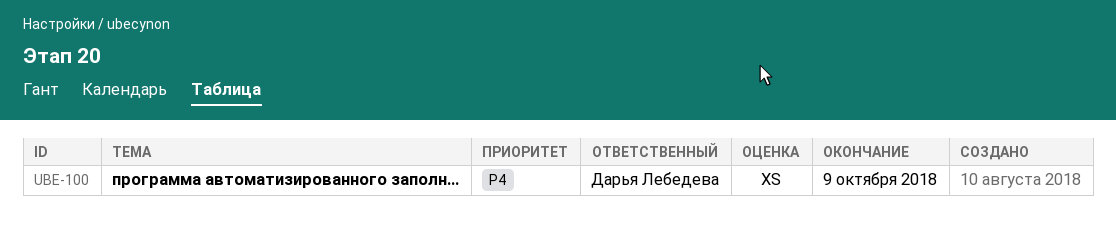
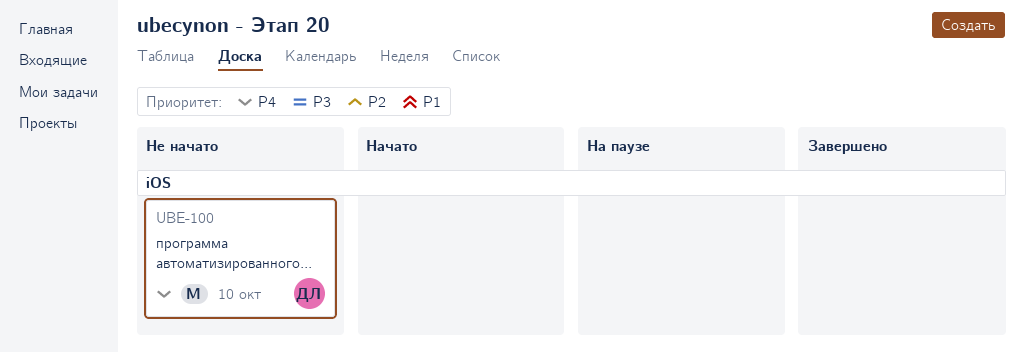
UBE-100, estimate: XS -> M
UBE-100, due: Oct 9 -> Oct 10

